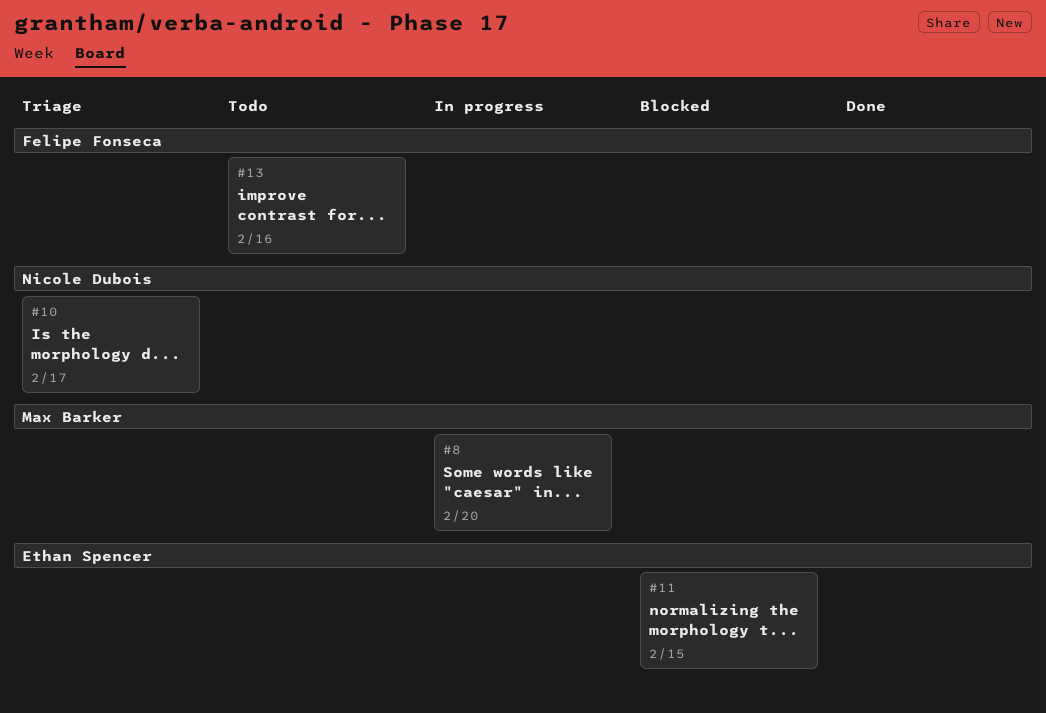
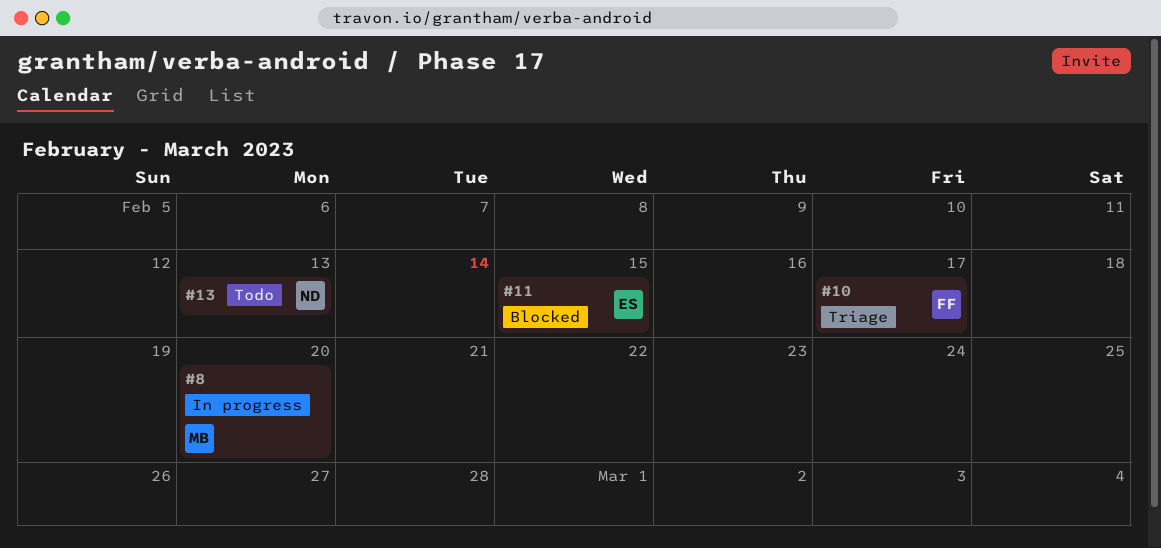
#10, owner: Nicole Dubois -> Felipe Fonseca
#13, owner: Felipe Fonseca -> Nicole Dubois
#13, due: Feb 16 -> Feb 13

